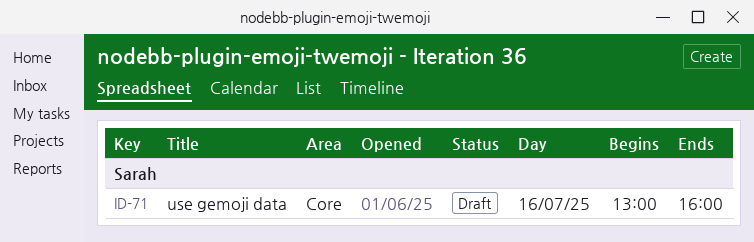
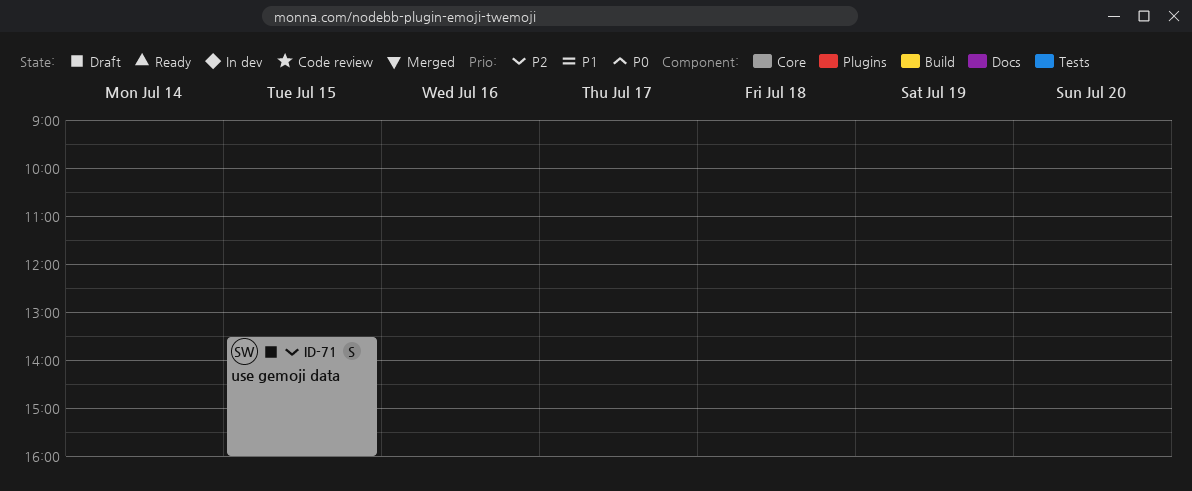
ID-71, day: Jul 16 -> Jul 15
ID-71, begins: 13:00 -> 13:30

